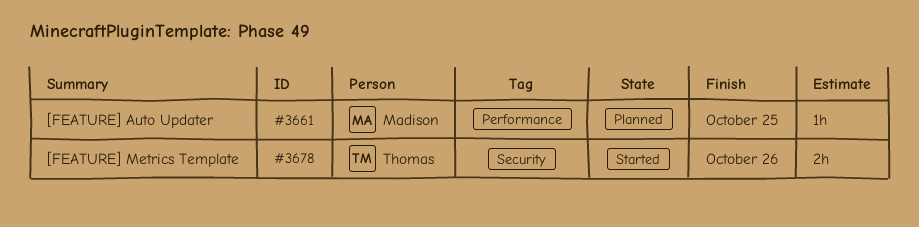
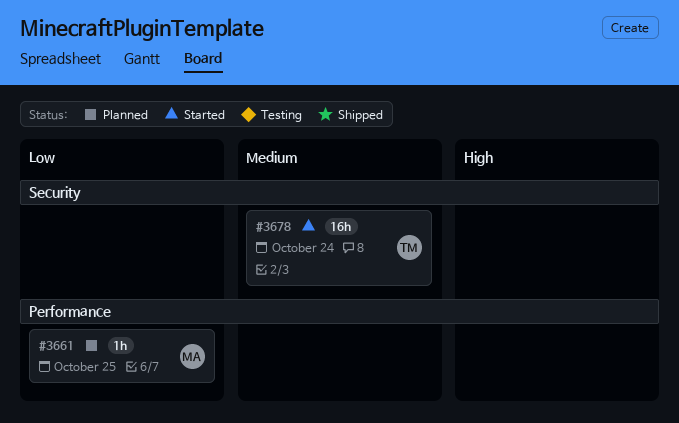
#3678, estimate: 2h -> 16h
#3678, due: Oct 26 -> Oct 24

